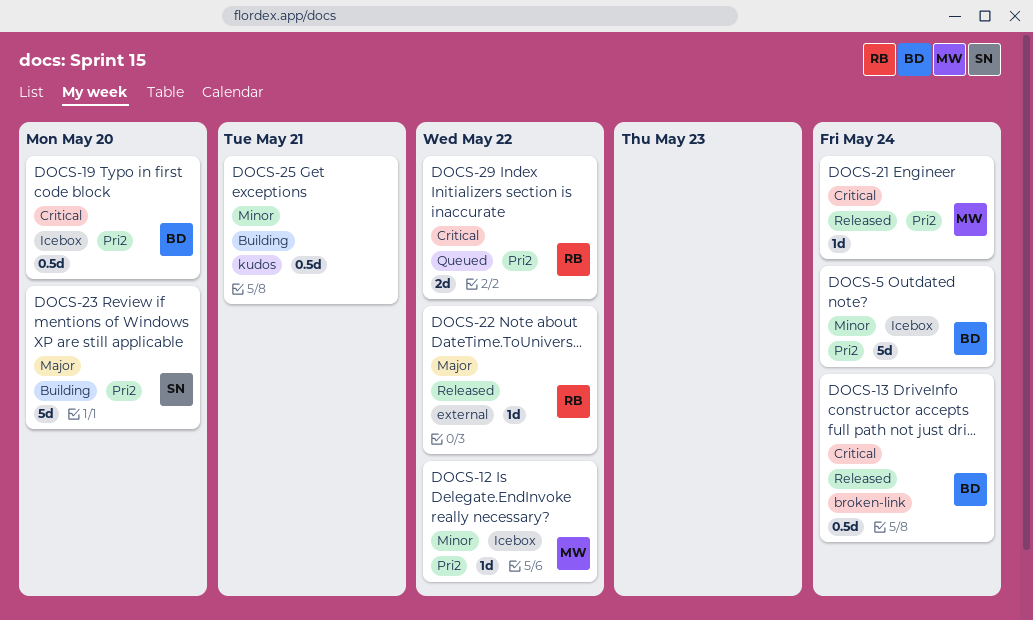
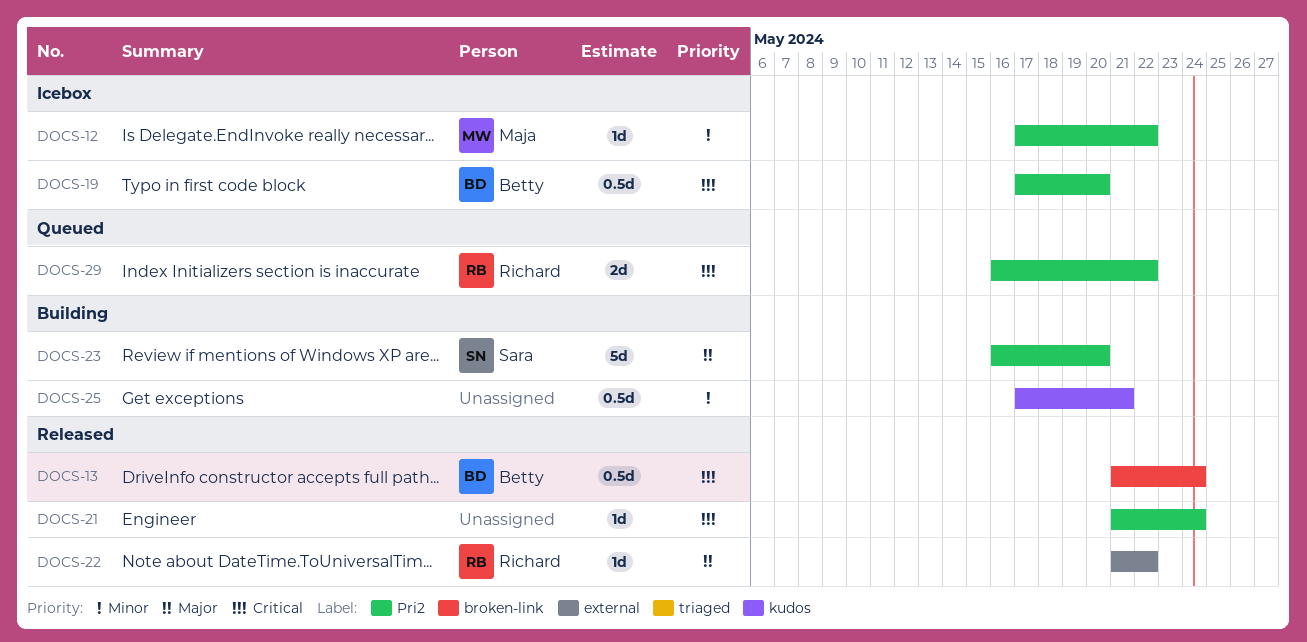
DOCS-5: present -> none
DOCS-21, owner: Maja -> none

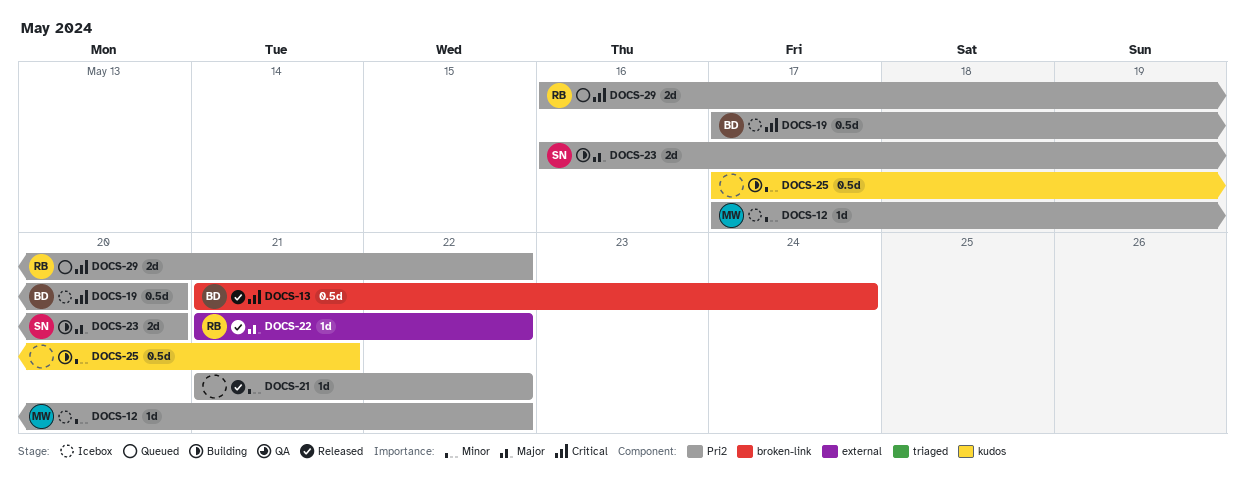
DOCS-21, priority: Critical -> Minor
DOCS-21, due: May 24 -> May 22
DOCS-23, estimate: 5d -> 2d

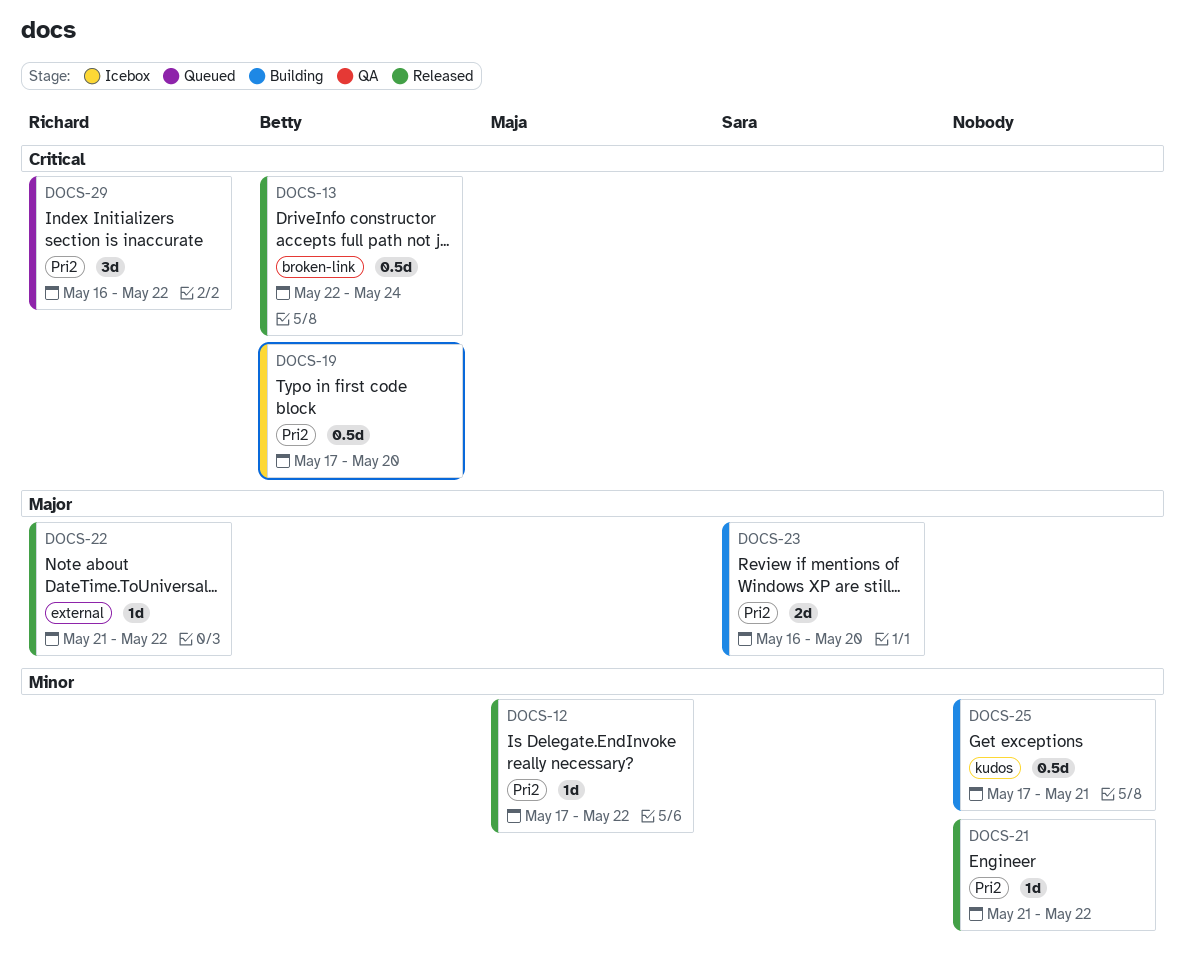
DOCS-12, status: Icebox -> Released
DOCS-13, start: May 21 -> May 22
DOCS-29, estimate: 2d -> 3d

